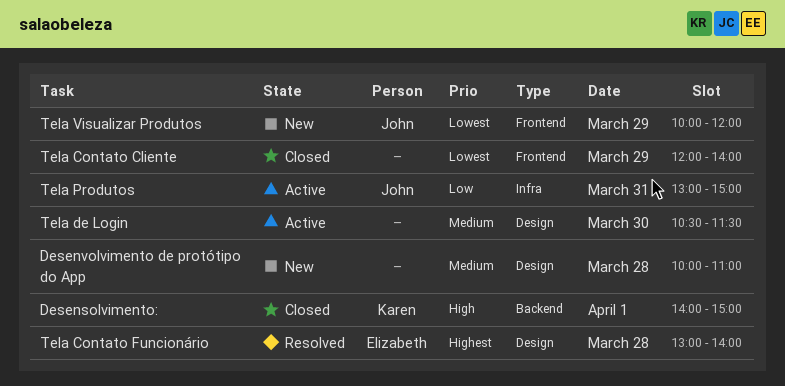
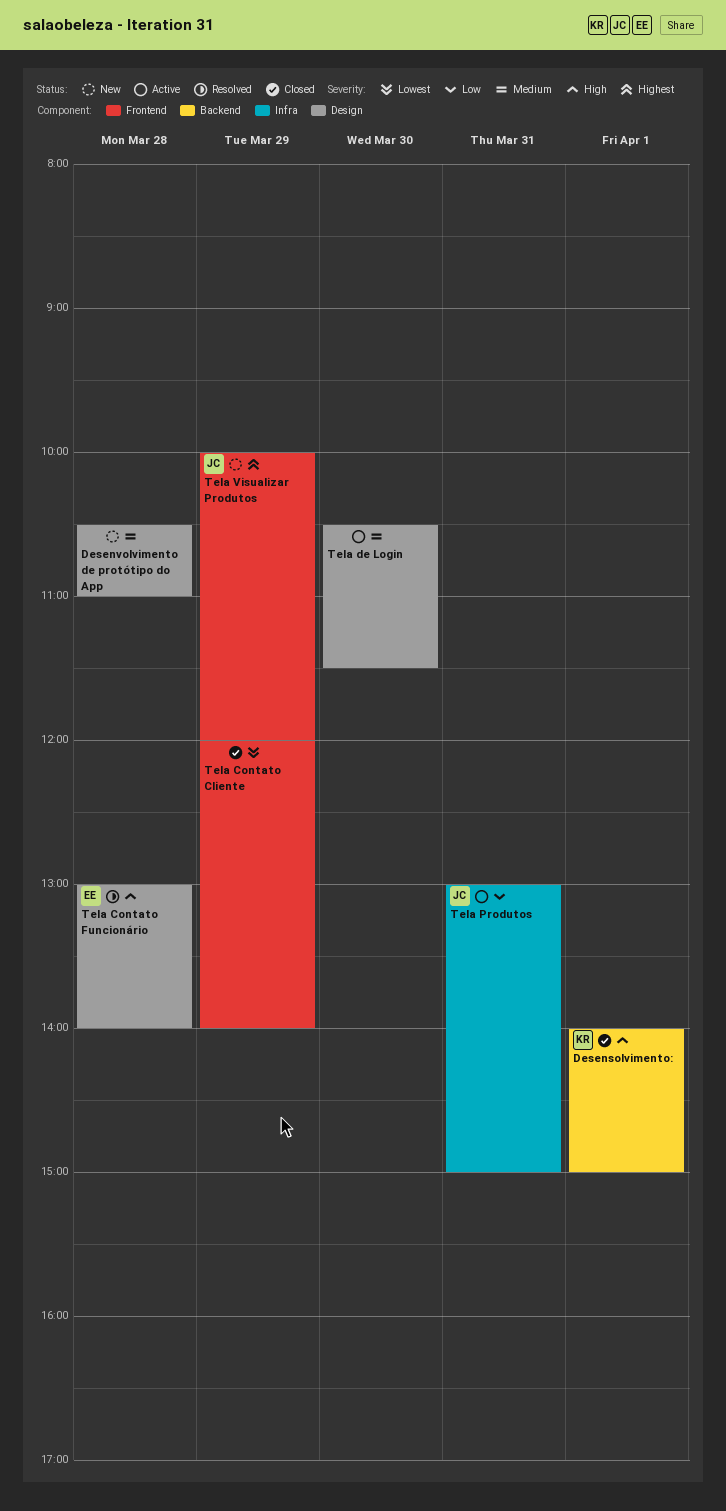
Desenvolvimento de protótipo do App, begins: 10:00 -> 10:30
Tela Contato Funcionário, priority: Highest -> High
Tela Visualizar Produtos, priority: Lowest -> Highest

